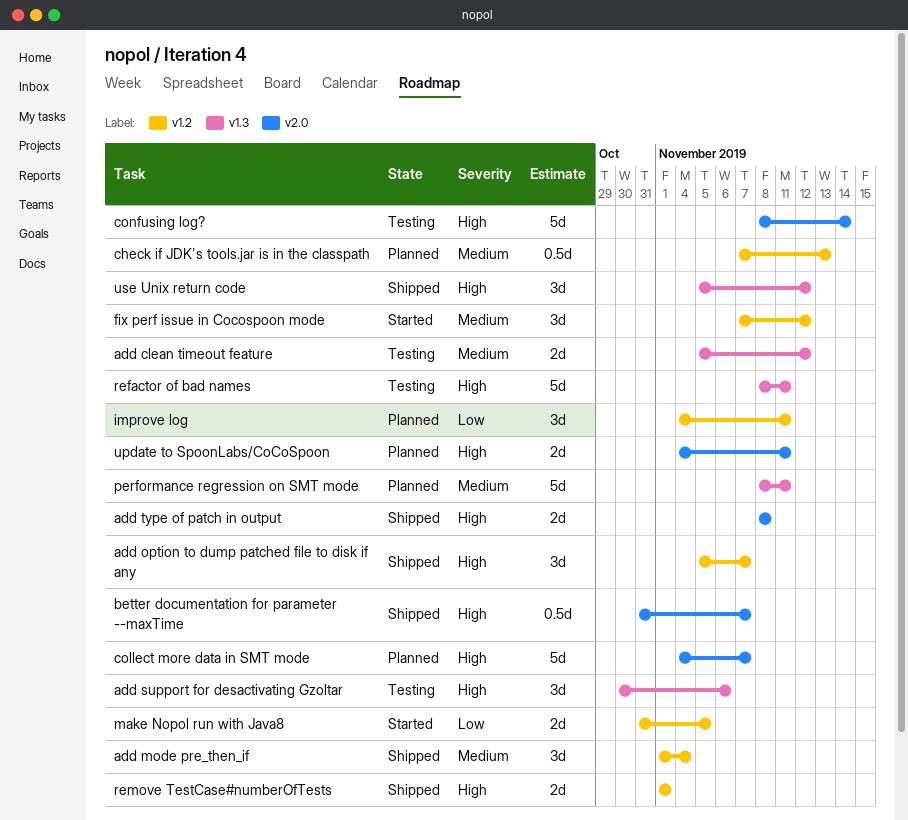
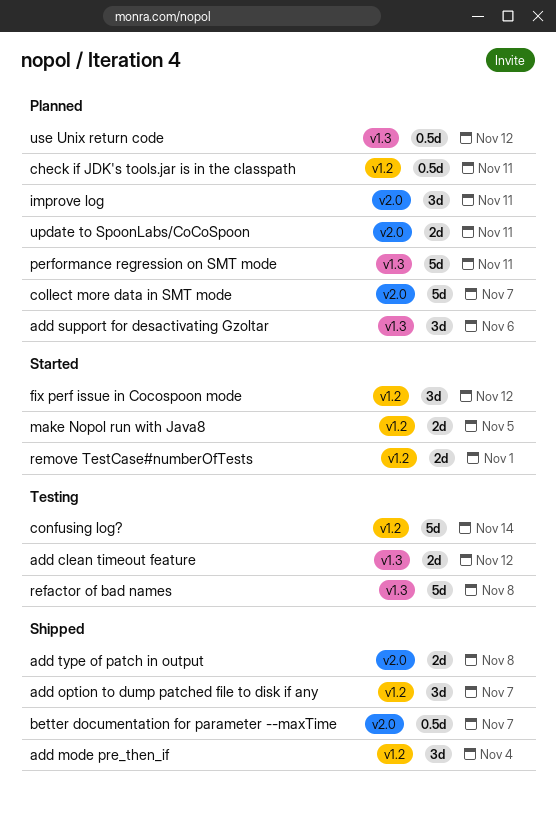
add support for desactivating Gzoltar, status: Testing -> Planned
check if JDK's tools.jar is in the classpath, due: Nov 13 -> Nov 11
confusing log?, label: v2.0 -> v1.2
improve log, label: v1.2 -> v2.0
refactor of bad names, due: Nov 11 -> Nov 8
remove TestCase#numberOfTests, status: Shipped -> Started
use Unix return code, status: Shipped -> Planned
use Unix return code, estimate: 3d -> 0.5d

